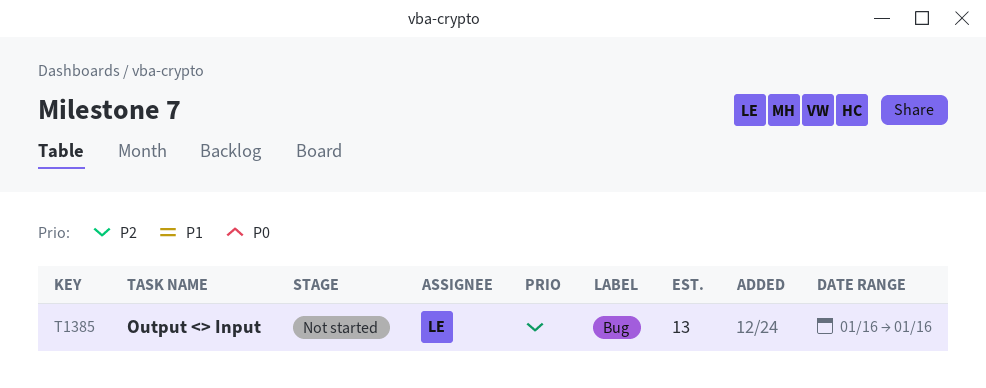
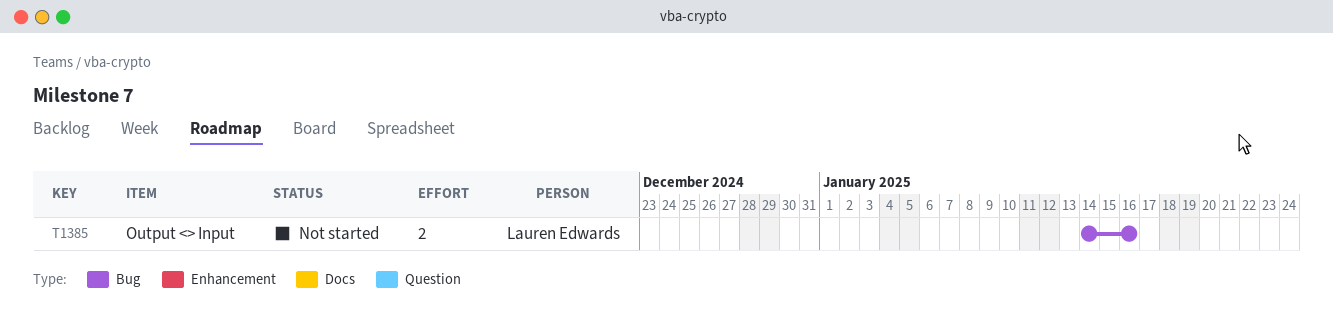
T1385, estimate: 13 -> 2
T1385, start: Jan 16 -> Jan 14

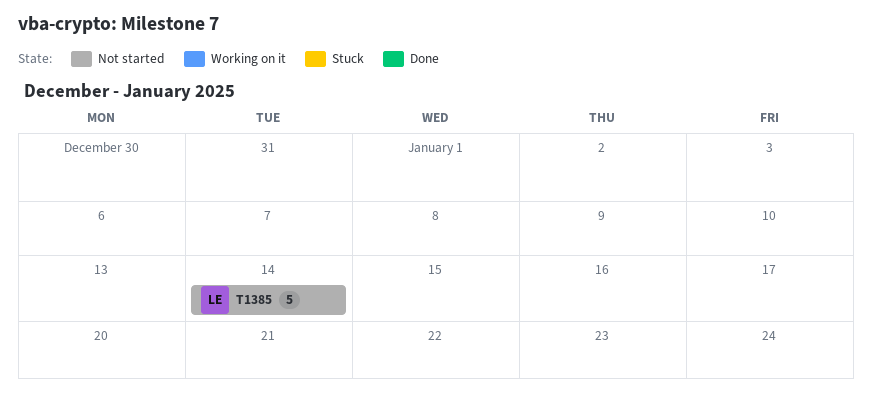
T1385, estimate: 2 -> 5
T1385, due: Jan 16 -> Jan 14

